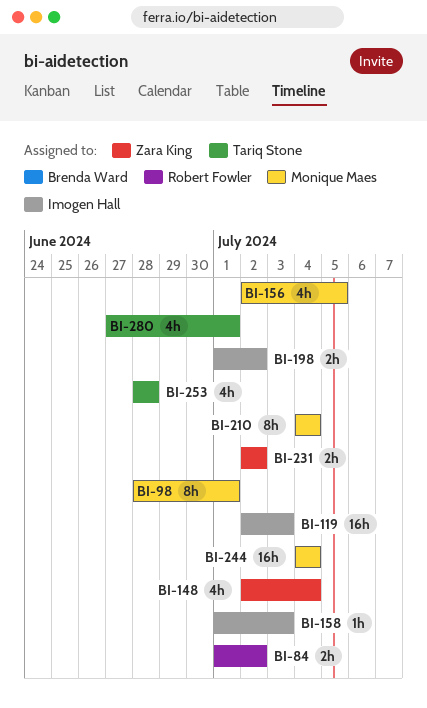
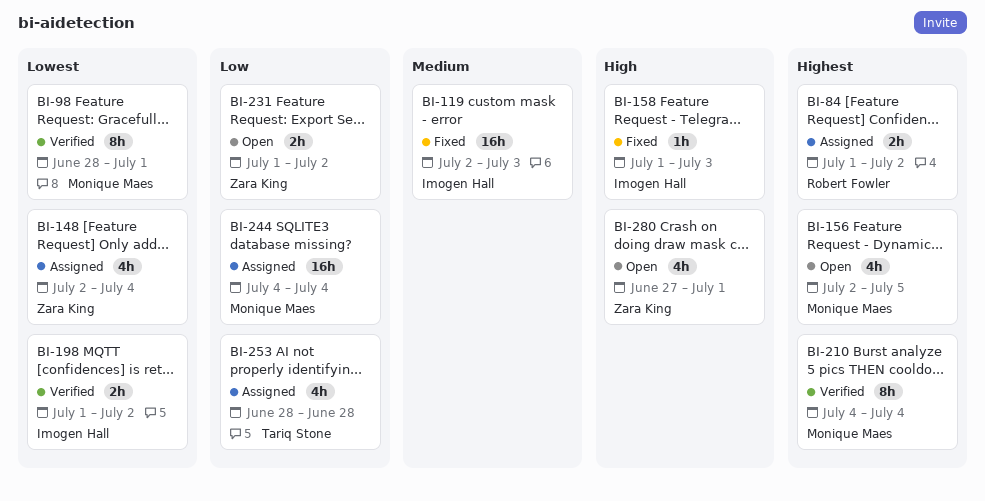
BI-231, start: Jul 2 -> Jul 1
BI-280, owner: Tariq Stone -> Zara King

